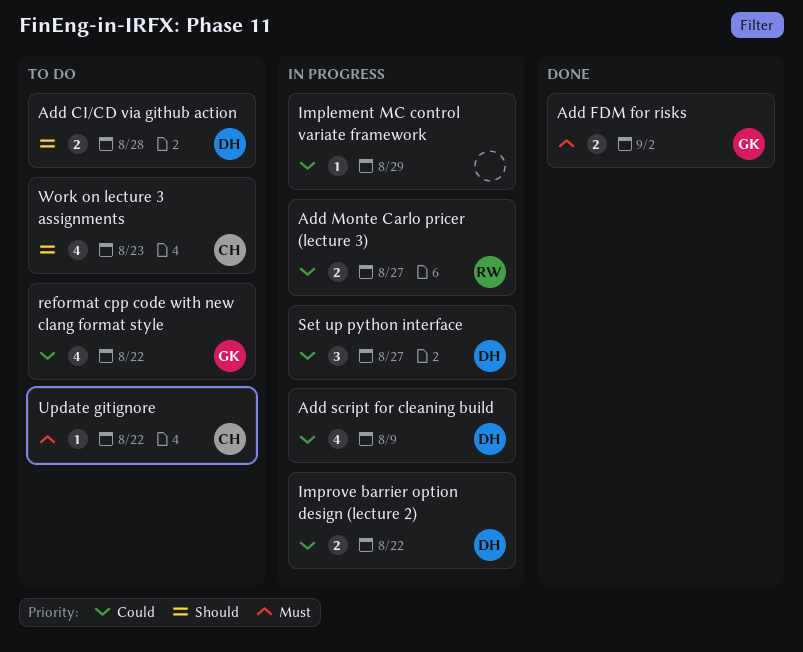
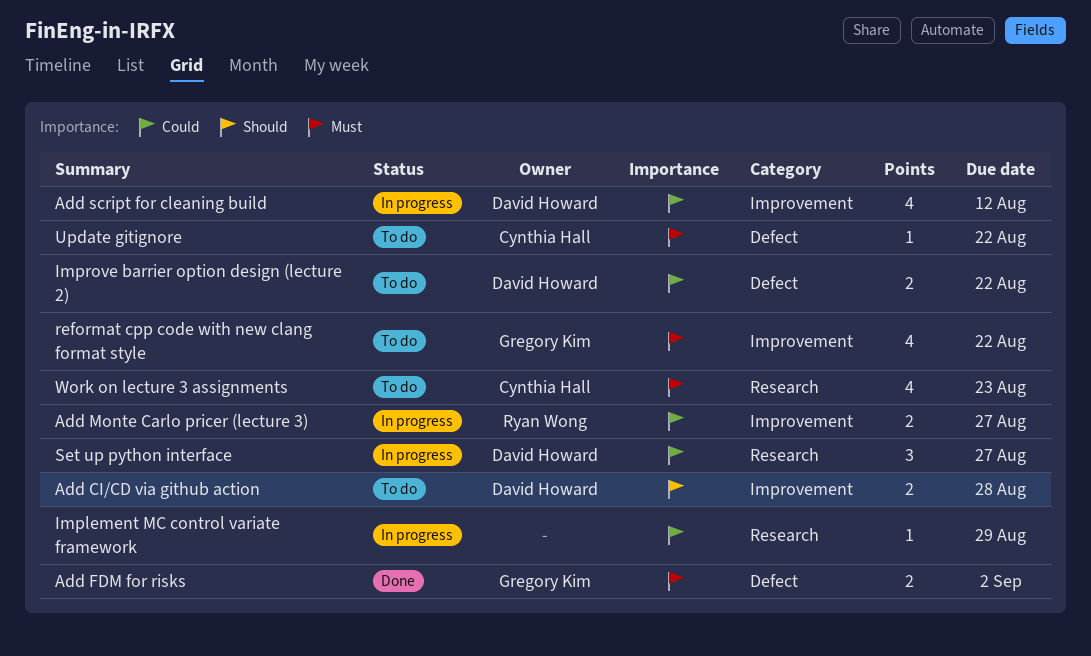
Add script for cleaning build, due: Aug 9 -> Aug 12
Improve barrier option design (lecture 2), status: In progress -> To do
reformat cpp code with new clang format style, priority: Could -> Must
Work on lecture 3 assignments, priority: Should -> Must

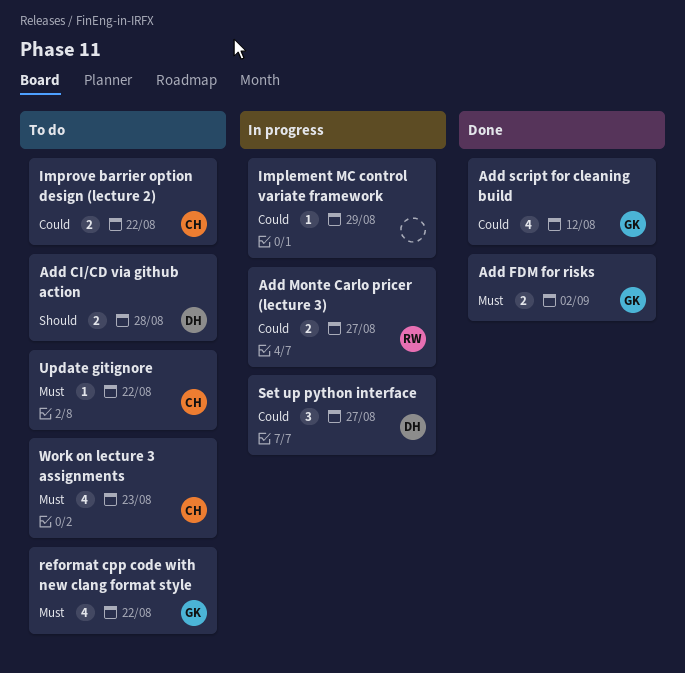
Add script for cleaning build, status: In progress -> Done
Add script for cleaning build, owner: David Howard -> Gregory Kim
Improve barrier option design (lecture 2), owner: David Howard -> Cynthia Hall

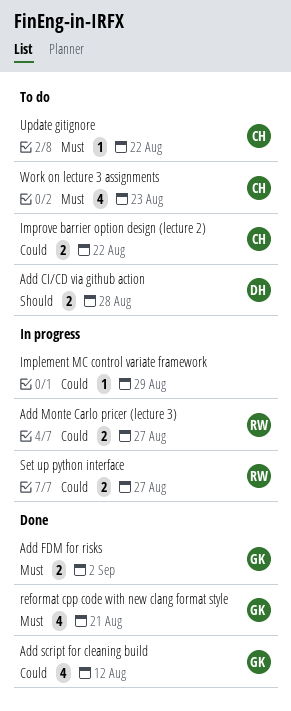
reformat cpp code with new clang format style, status: To do -> Done
reformat cpp code with new clang format style, due: Aug 22 -> Aug 21
Set up python interface, owner: DH -> RW
Set up python interface, estimate: 3 -> 2

